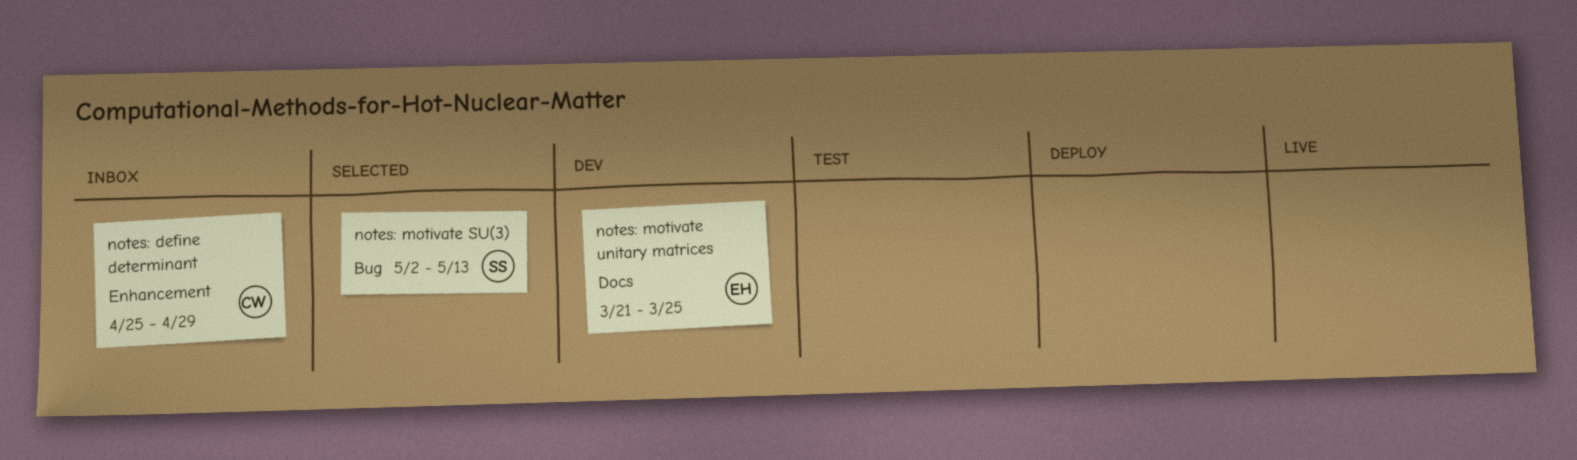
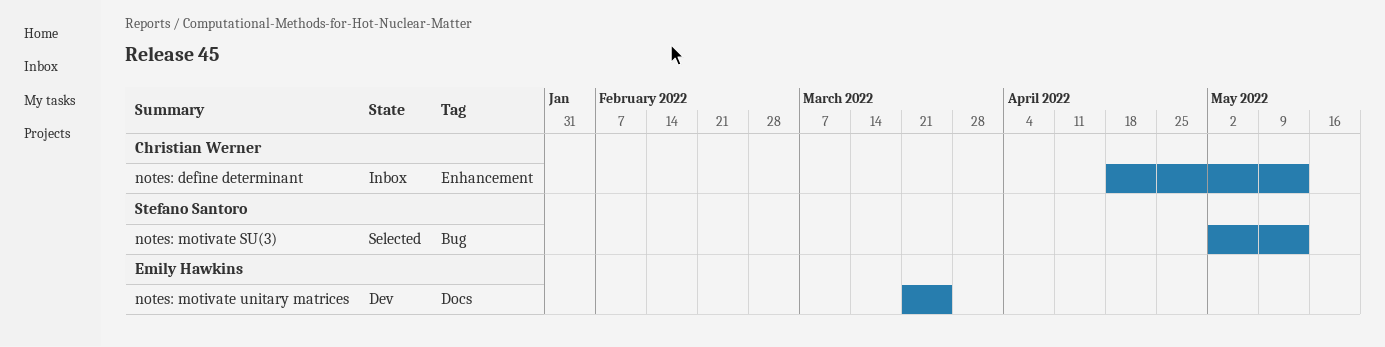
notes: define determinant, start: Apr 25 -> Apr 18
notes: define determinant, due: Apr 29 -> May 13

